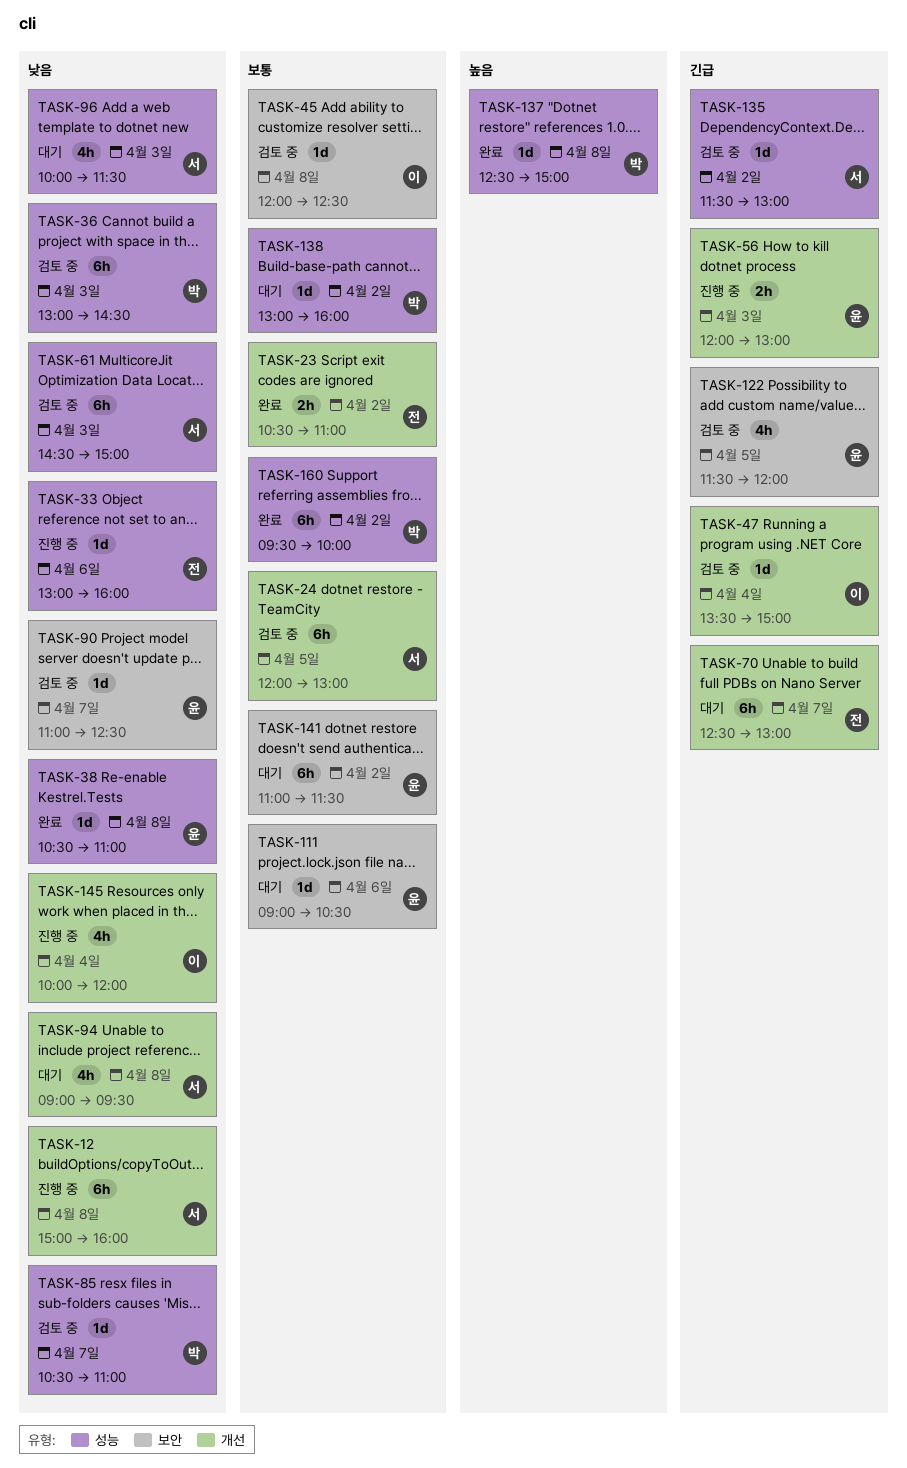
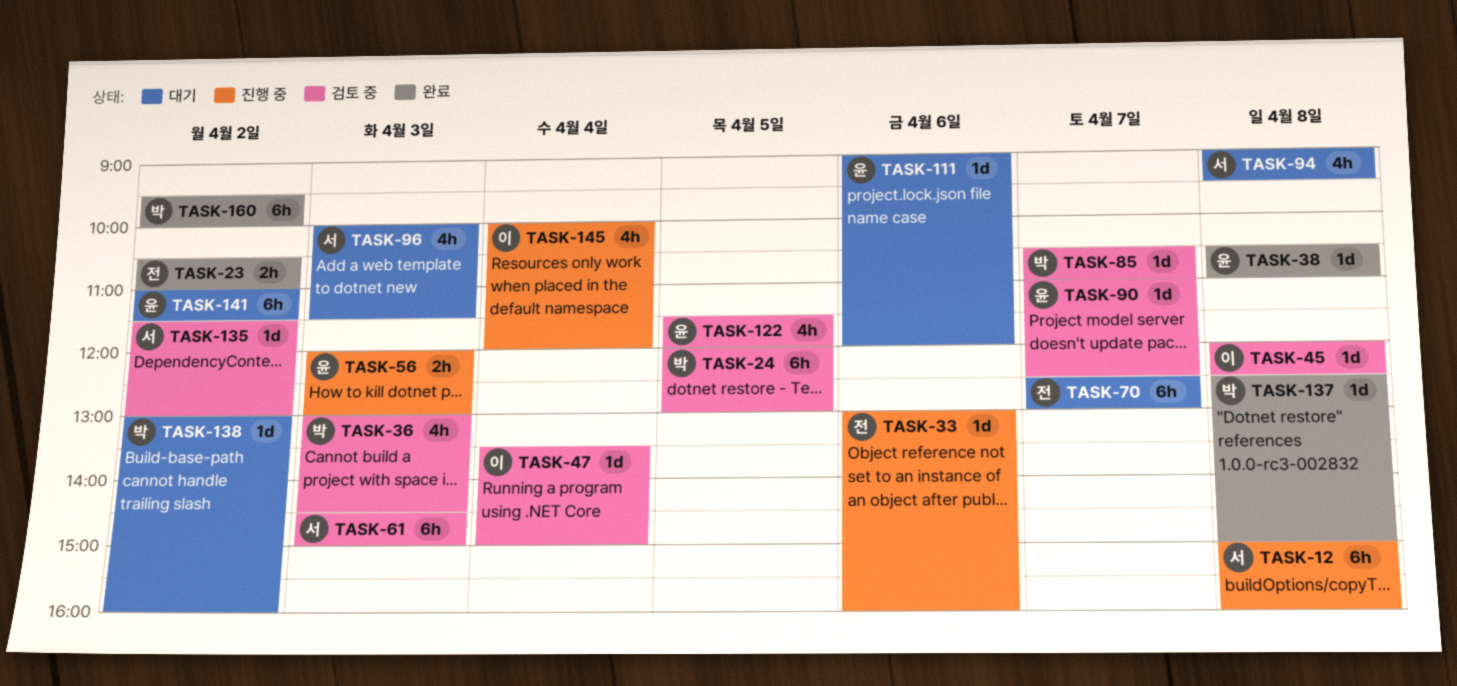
TASK-24, owner: 서 -> 박
TASK-36, estimate: 6h -> 4h
TASK-111, ends: 10:30 -> 12:00

